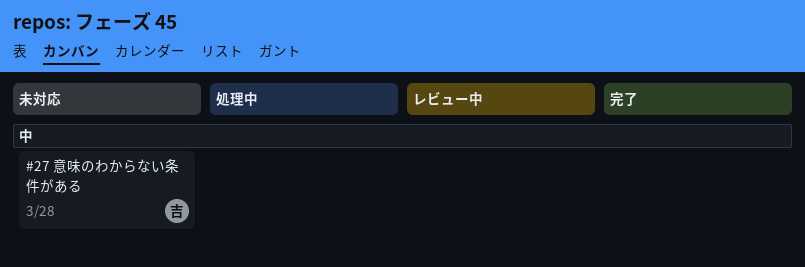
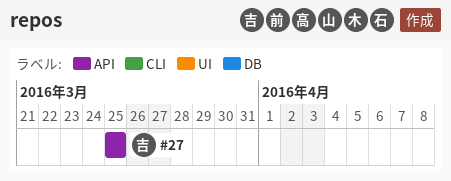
#27, due: Mar 28 -> Mar 25

